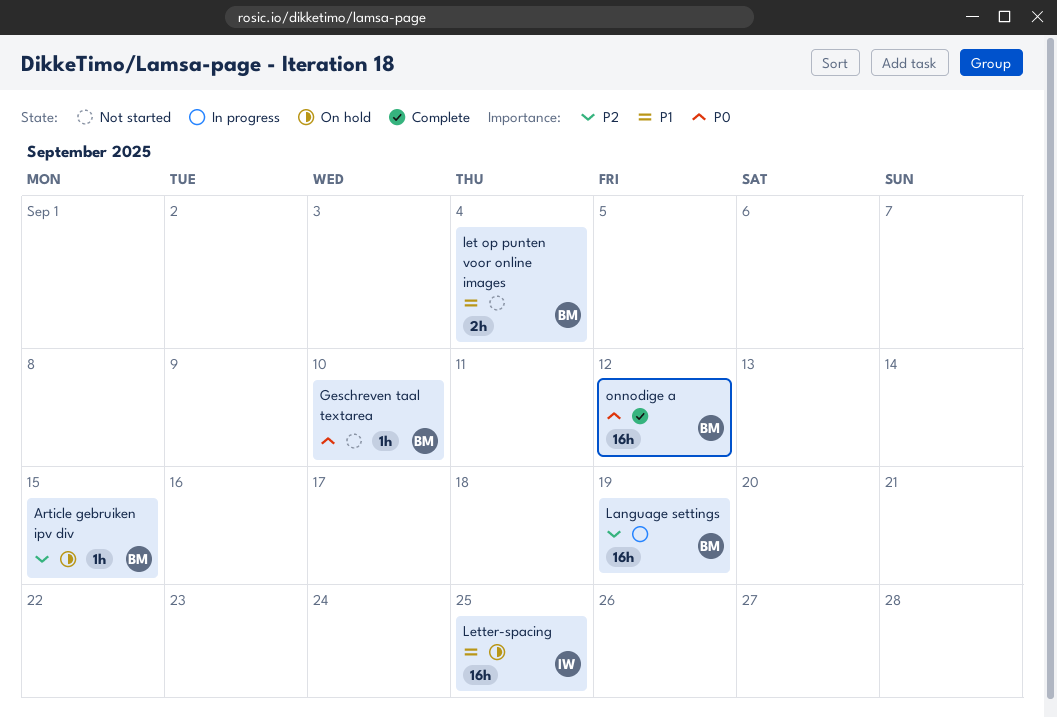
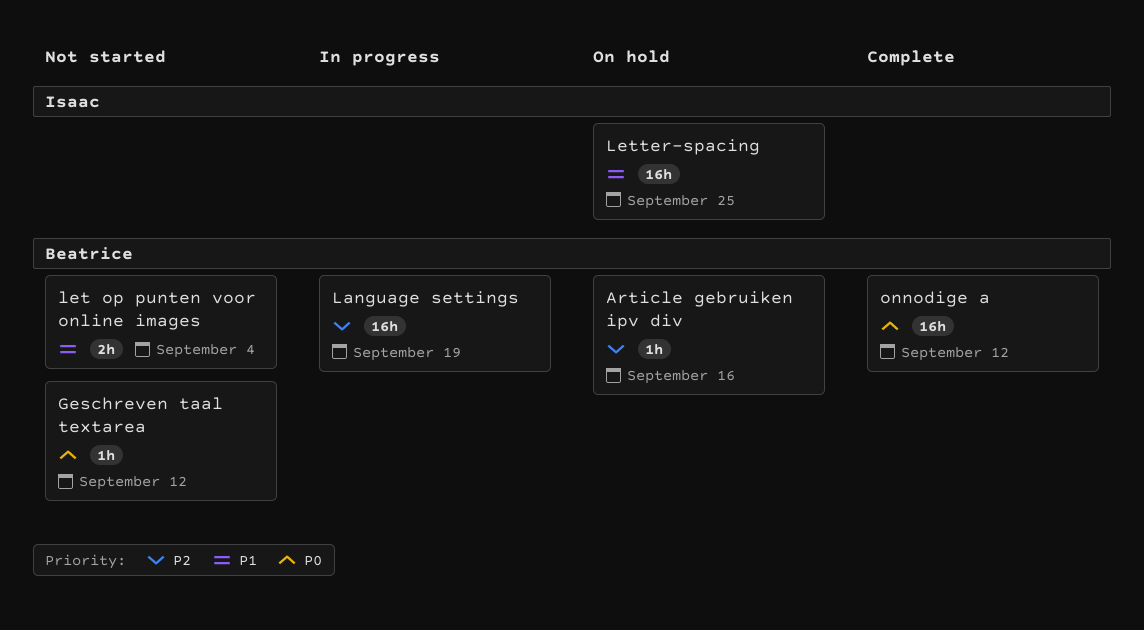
Article gebruiken ipv div, due: Sep 15 -> Sep 16
Geschreven taal textarea, due: Sep 10 -> Sep 12

